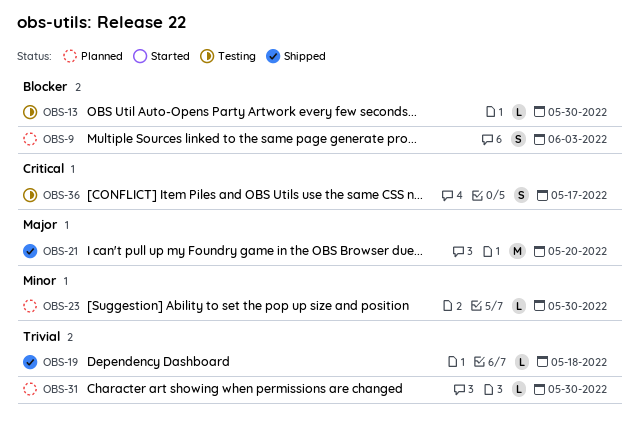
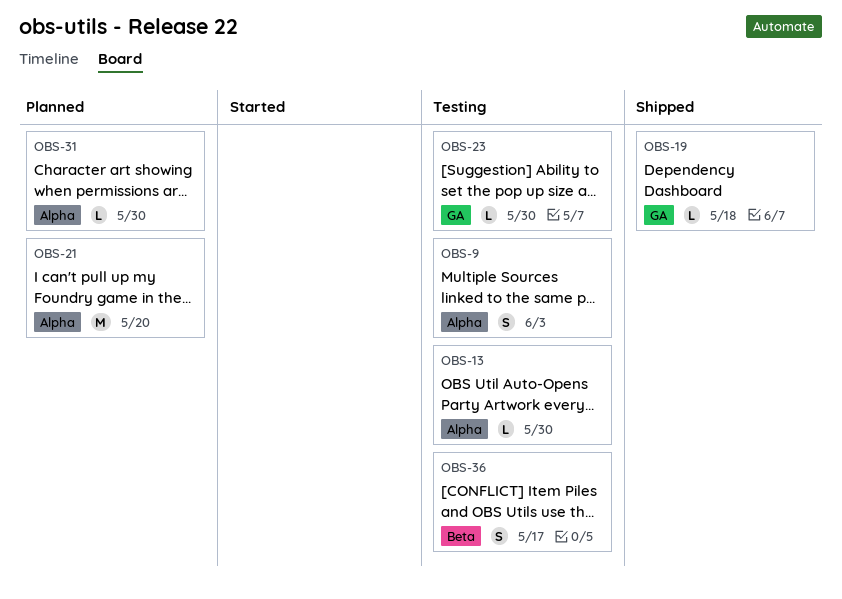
OBS-9, status: Planned -> Testing
OBS-21, status: Shipped -> Planned
OBS-23, status: Planned -> Testing

